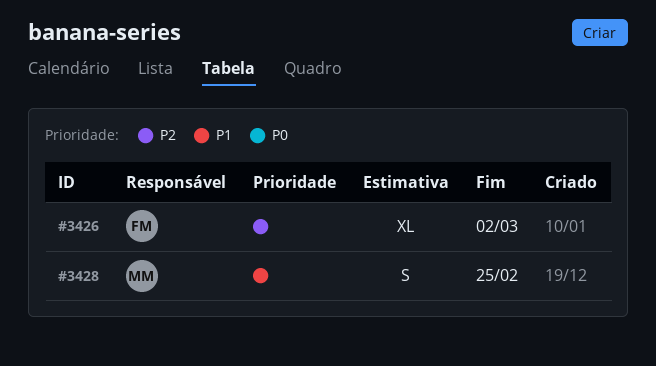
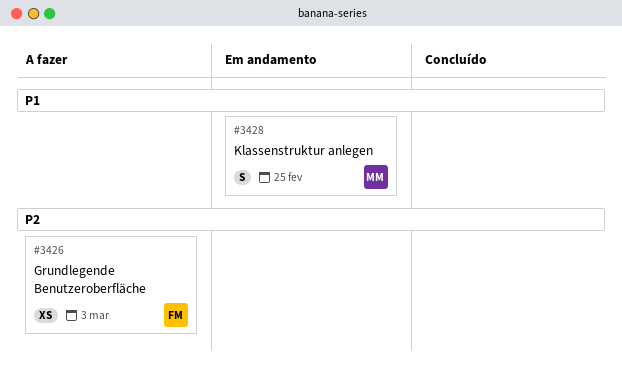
#3426, estimate: XL -> XS
#3426, due: Mar 2 -> Mar 3

